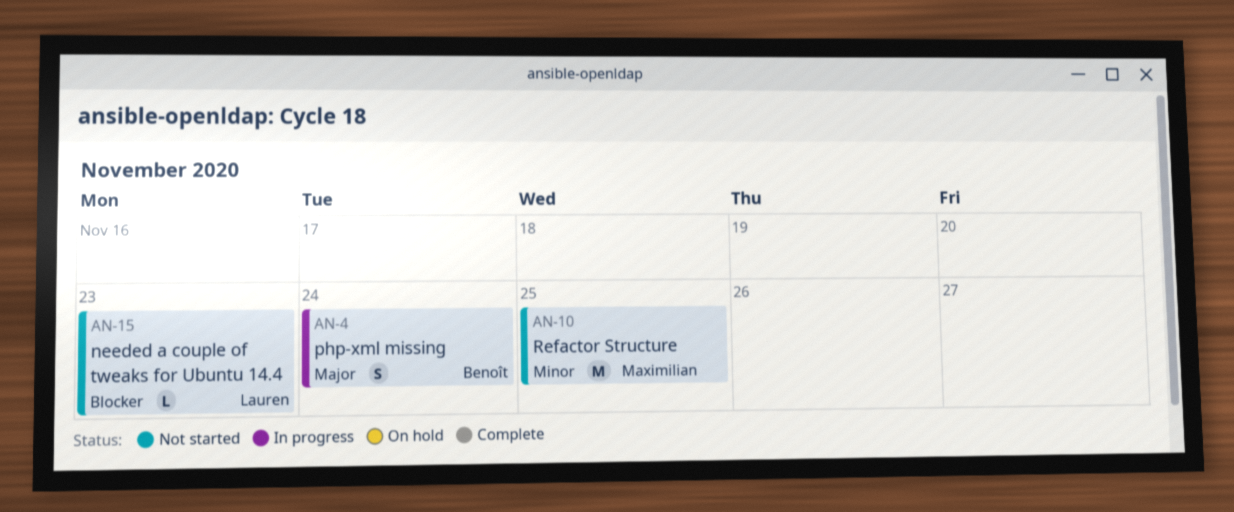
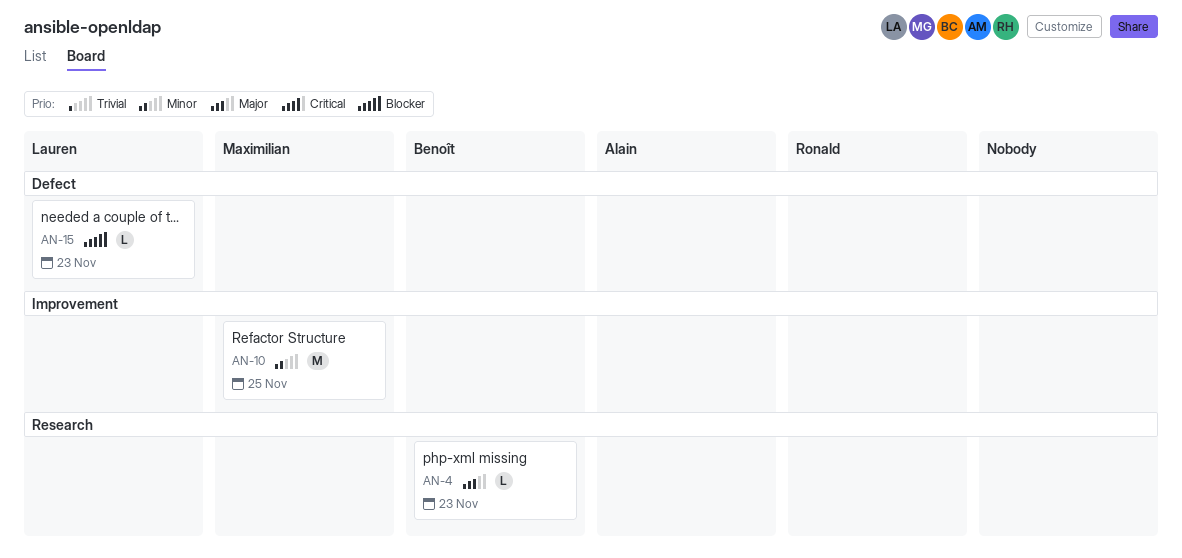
AN-4, estimate: S -> L
AN-4, due: Nov 24 -> Nov 23

